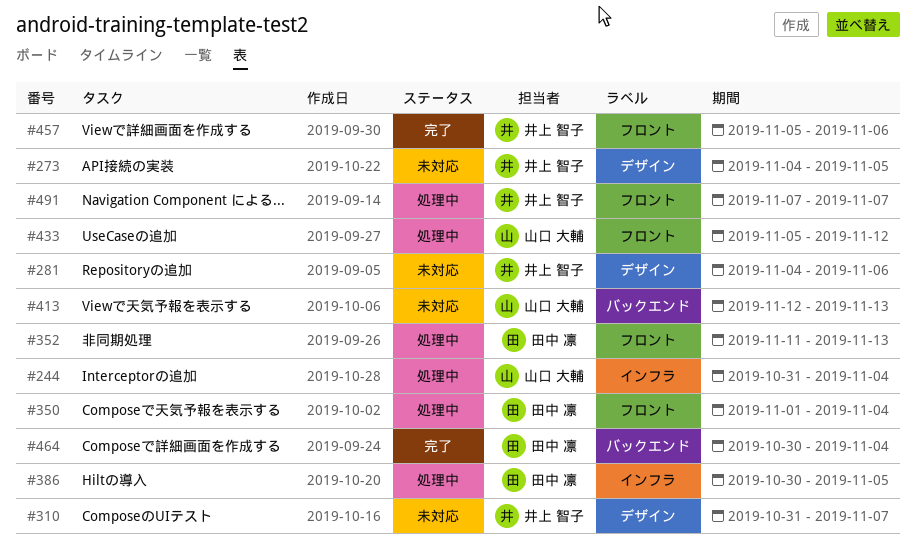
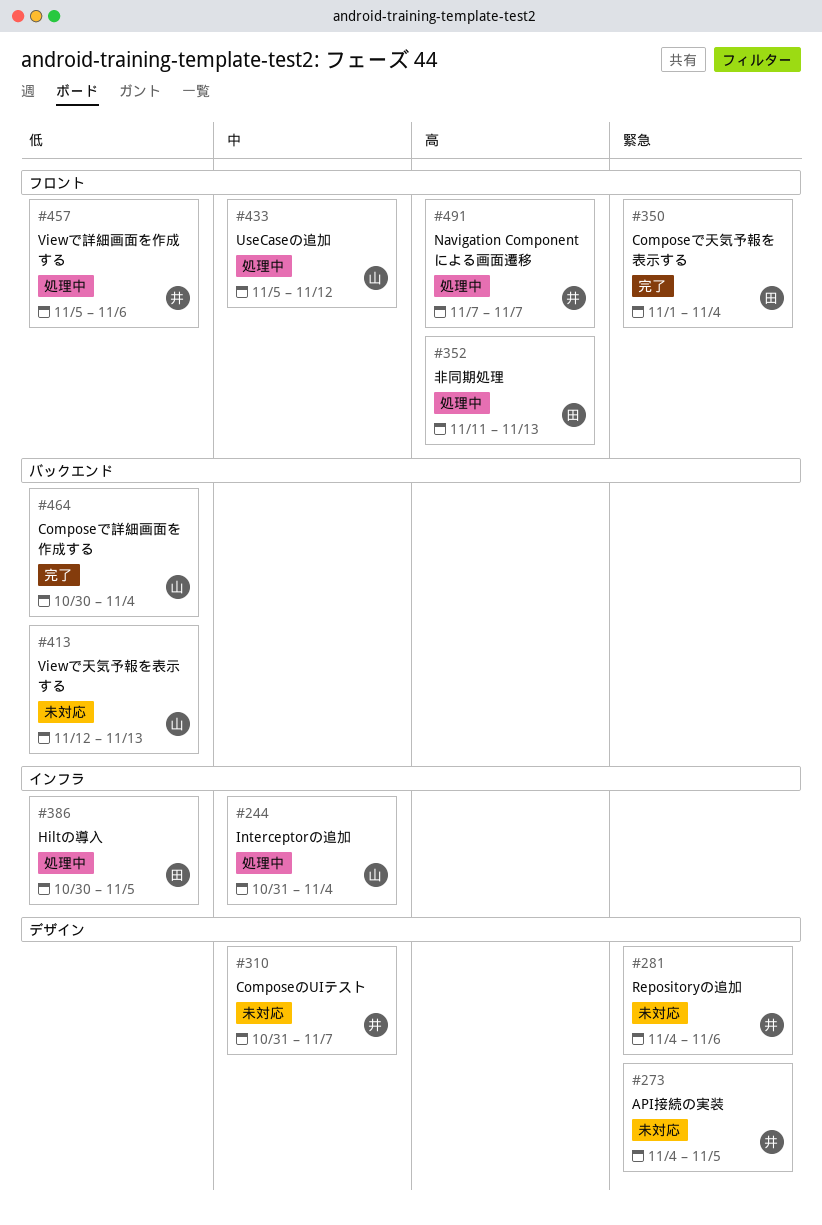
#350, status: 処理中 -> 完了
#457, status: 完了 -> 処理中
#464, owner: 田中 凛 -> 山口 大輔

